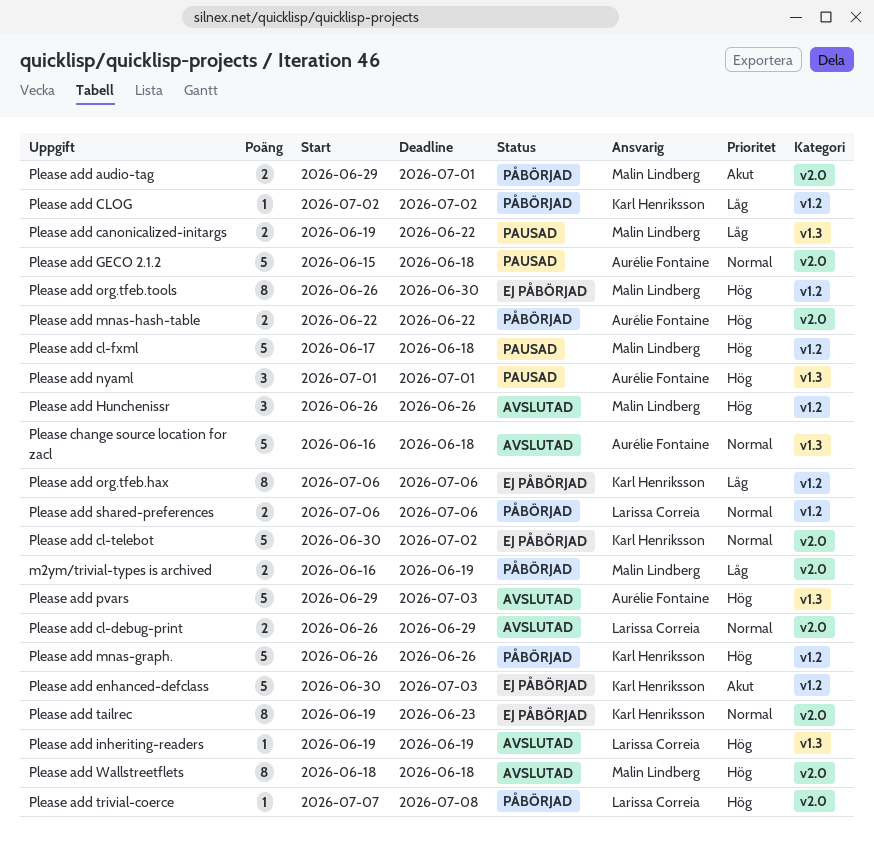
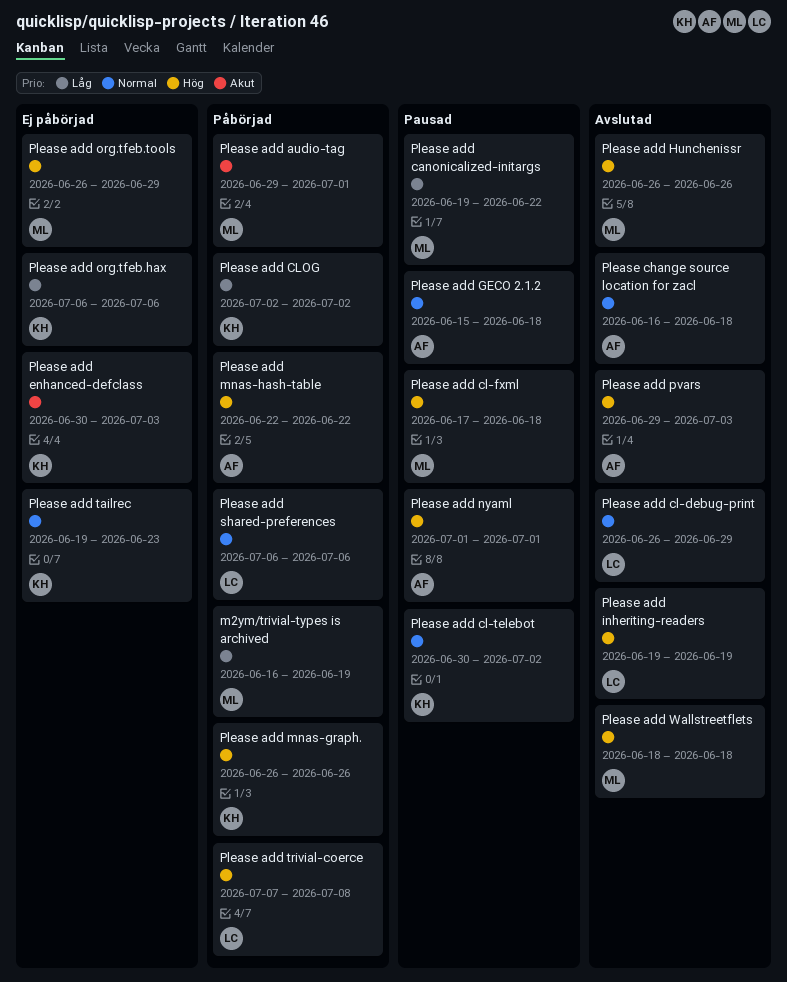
Please add cl-telebot, status: Ej påbörjad -> Pausad
Please add org.tfeb.tools, due: Jun 30 -> Jun 29

